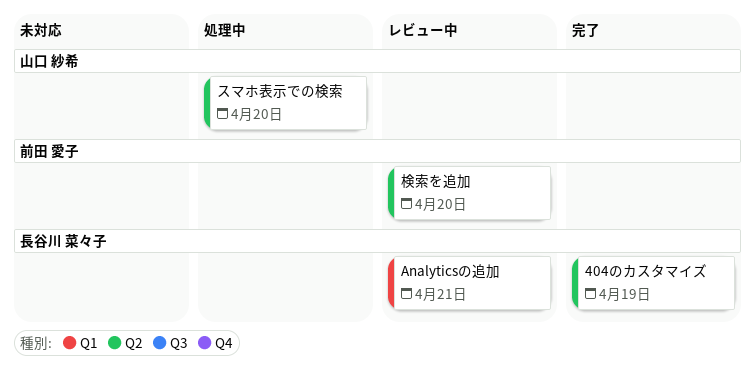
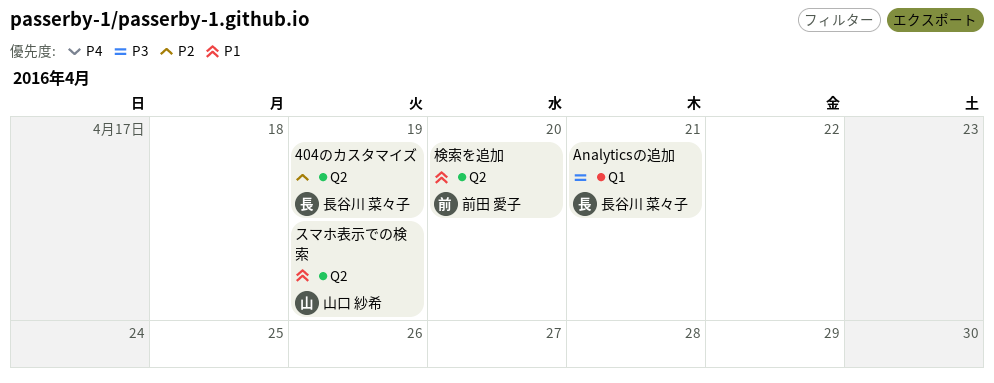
スマホ表示での検索, due: Apr 20 -> Apr 19

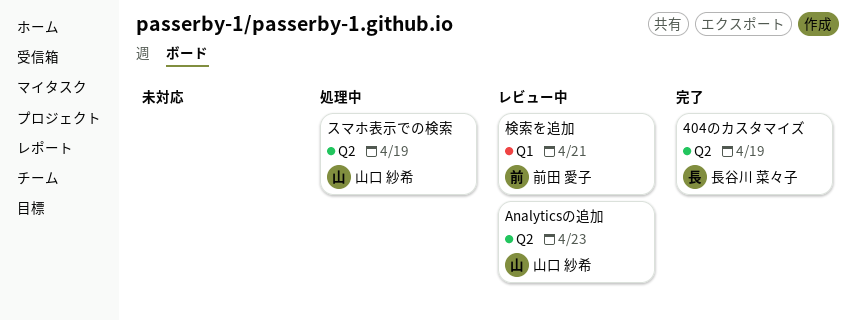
Analyticsの追加, owner: 長谷川 菜々子 -> 山口 紗希
Analyticsの追加, label: Q1 -> Q2
Analyticsの追加, due: Apr 21 -> Apr 23
検索を追加, label: Q2 -> Q1
検索を追加, due: Apr 20 -> Apr 21

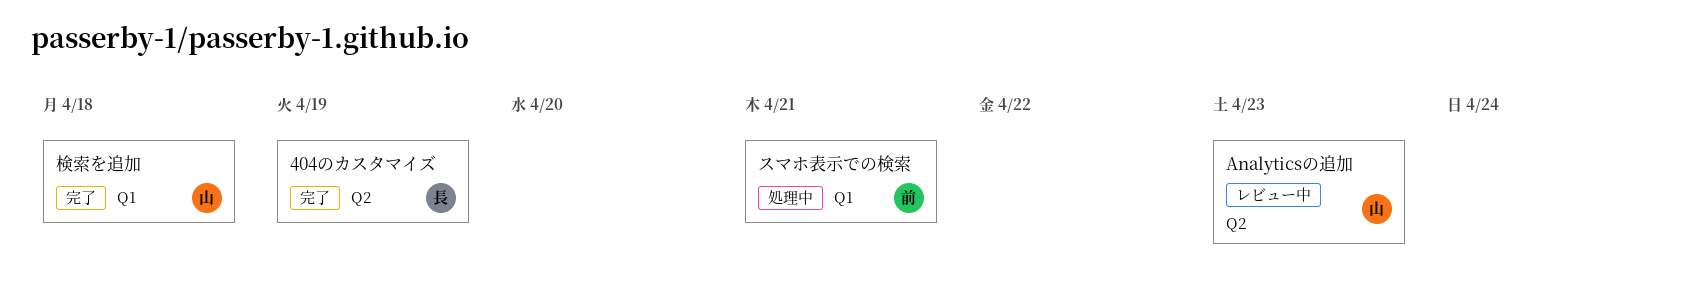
スマホ表示での検索, owner: 山口 紗希 -> 前田 愛子
スマホ表示での検索, label: Q2 -> Q1
スマホ表示での検索, due: Apr 19 -> Apr 21
検索を追加, status: レビュー中 -> 完了
検索を追加, owner: 前田 愛子 -> 山口 紗希
検索を追加, due: Apr 21 -> Apr 18

